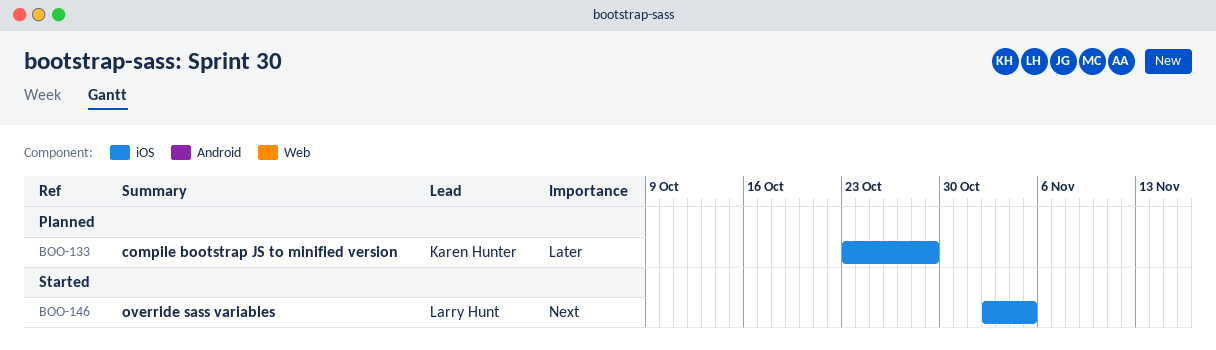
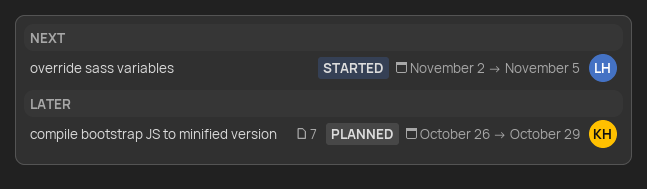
compile bootstrap JS to minified version, start: Oct 23 -> Oct 26

